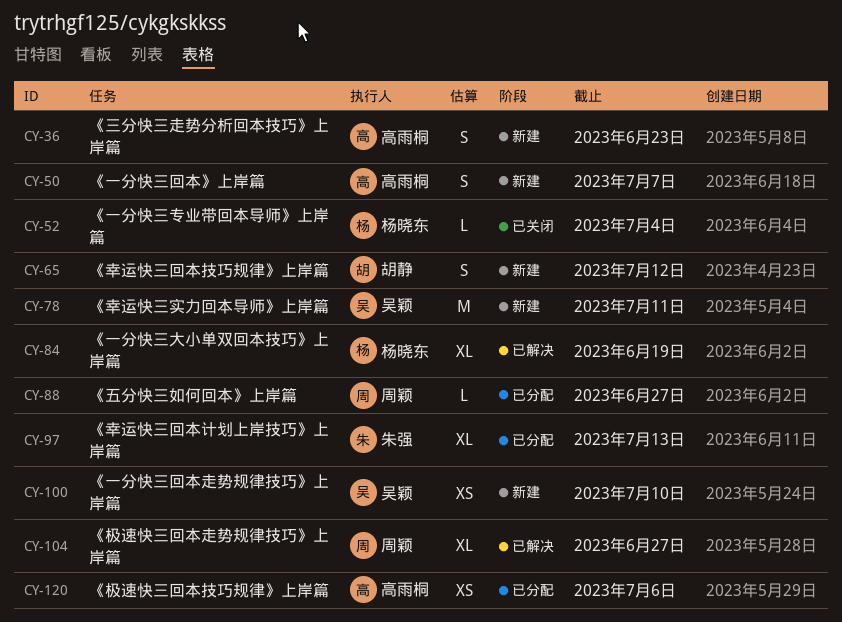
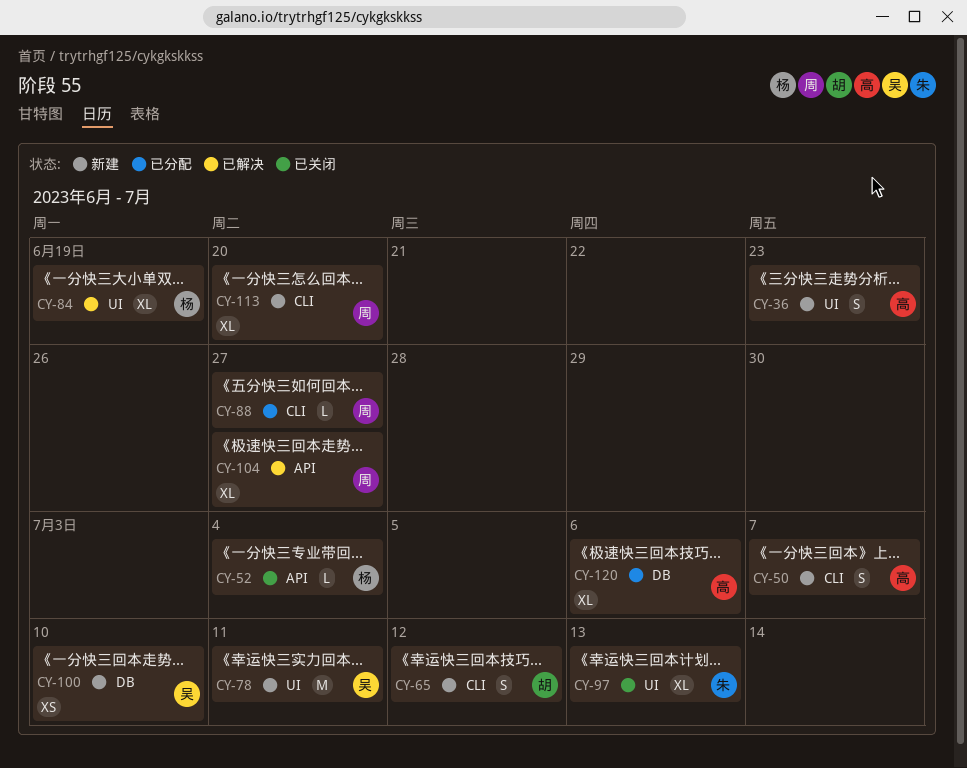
CY-97, status: 已分配 -> 已关闭
CY-113: none -> present
CY-120, estimate: XS -> XL

